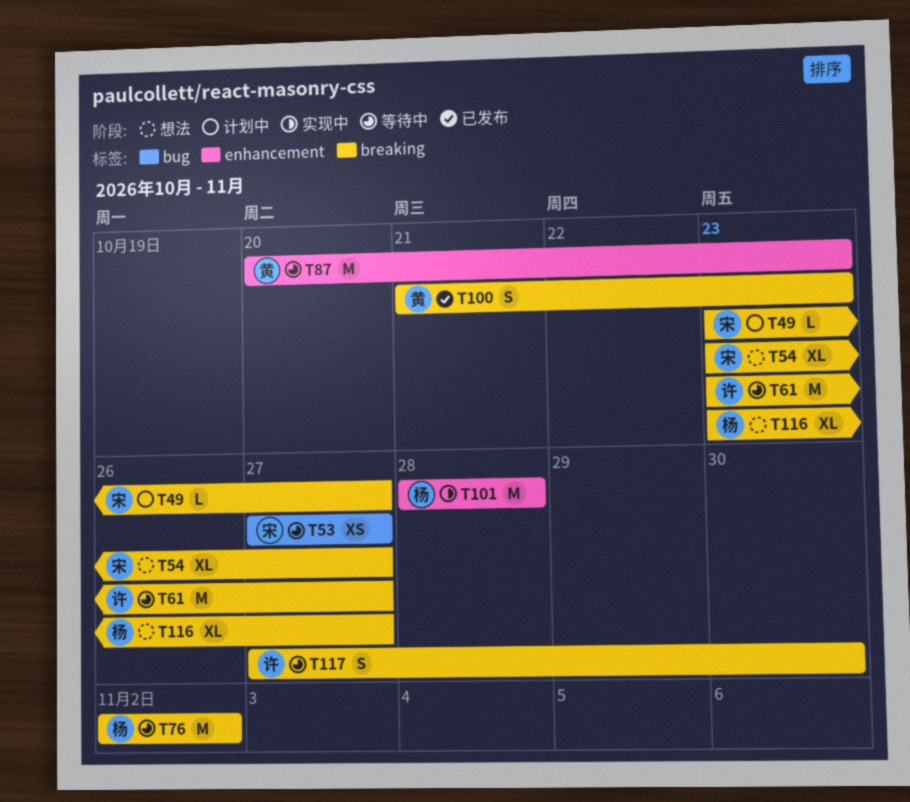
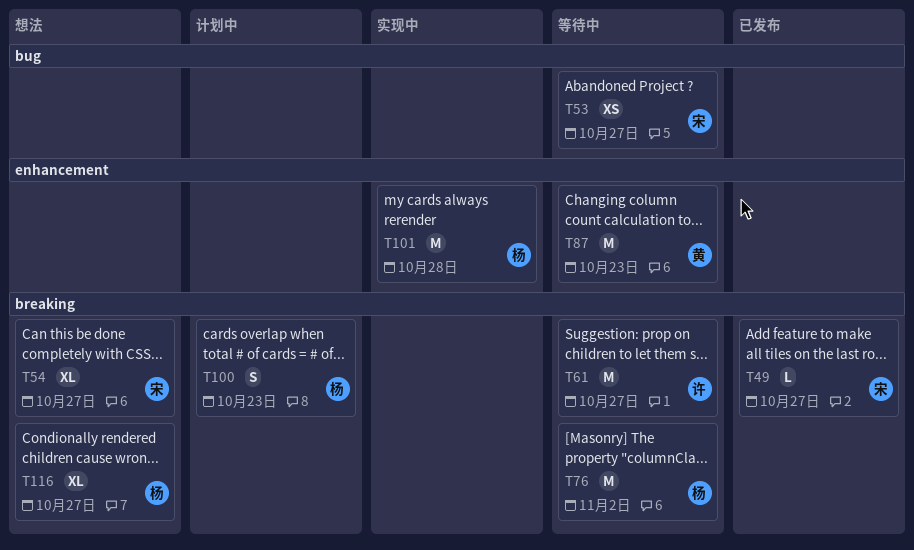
T49, status: 计划中 -> 已发布
T100, status: 已发布 -> 计划中
T100, owner: 黄 -> 杨
T117: present -> none

